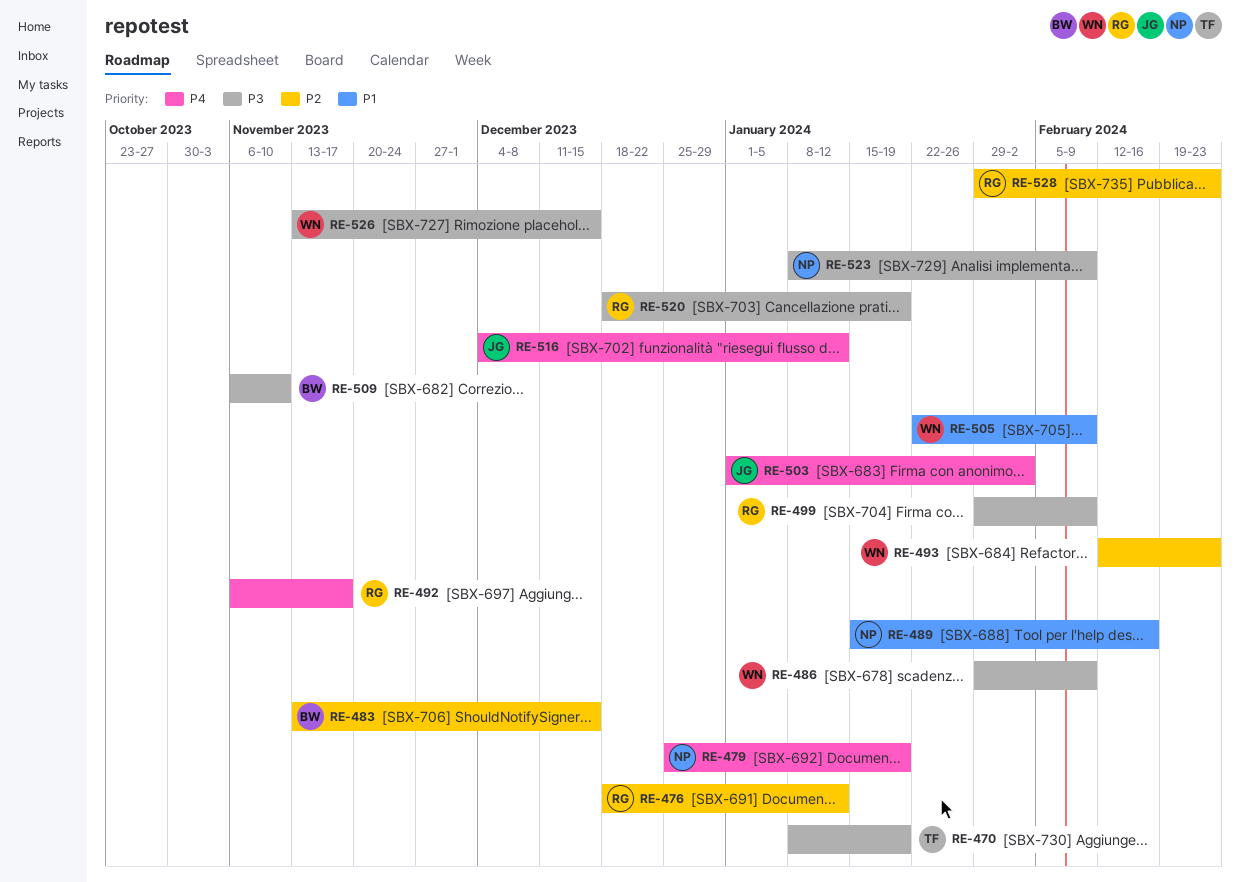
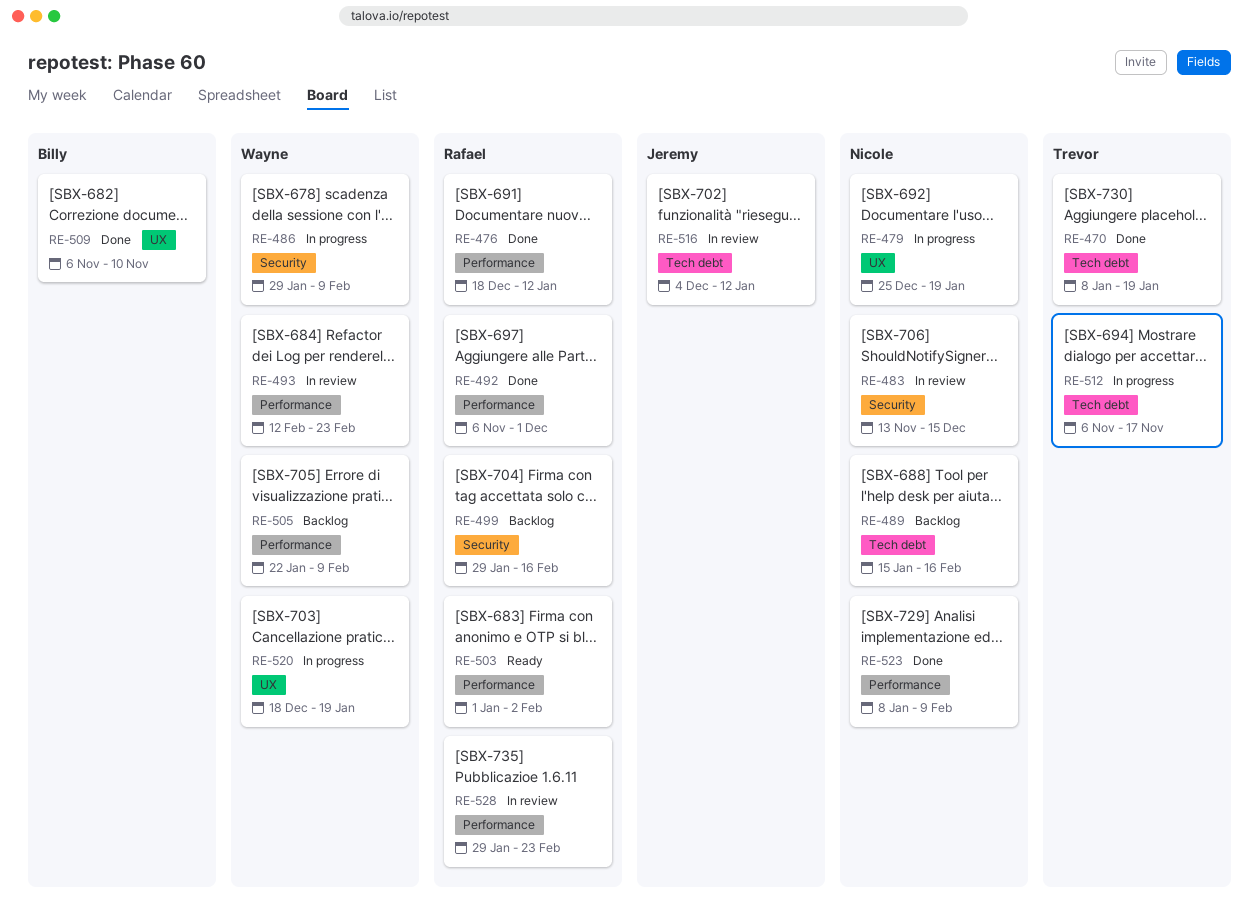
RE-483, owner: Billy -> Nicole
RE-492, due: Nov 17 -> Dec 1
RE-499, due: Feb 9 -> Feb 16
RE-503, owner: Jeremy -> Rafael
RE-512: none -> present
RE-520, owner: Rafael -> Wayne
RE-526: present -> none

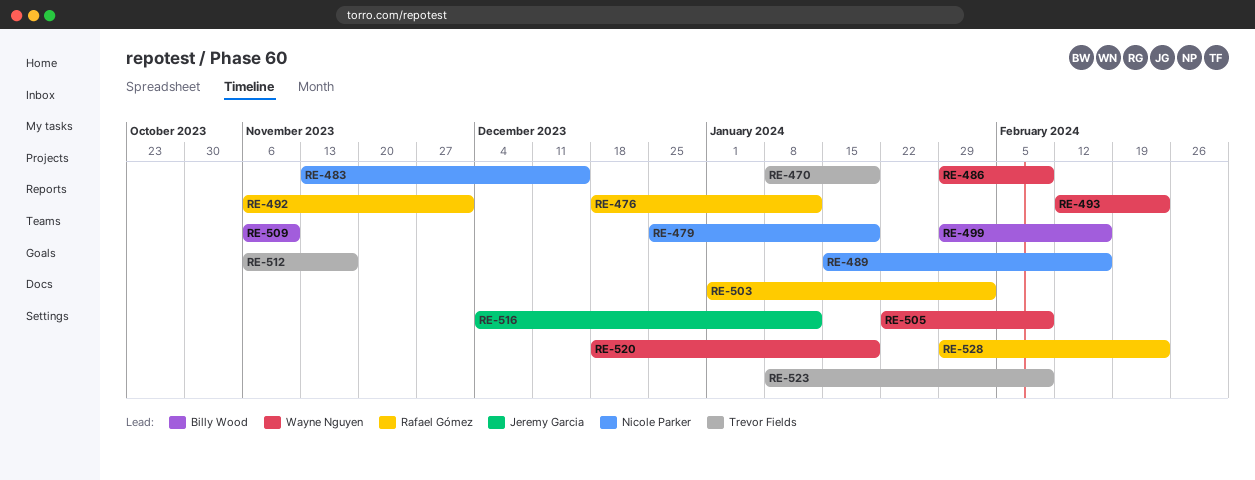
RE-499, owner: Rafael Gómez -> Billy Wood
RE-523, owner: Nicole Parker -> Trevor Fields

